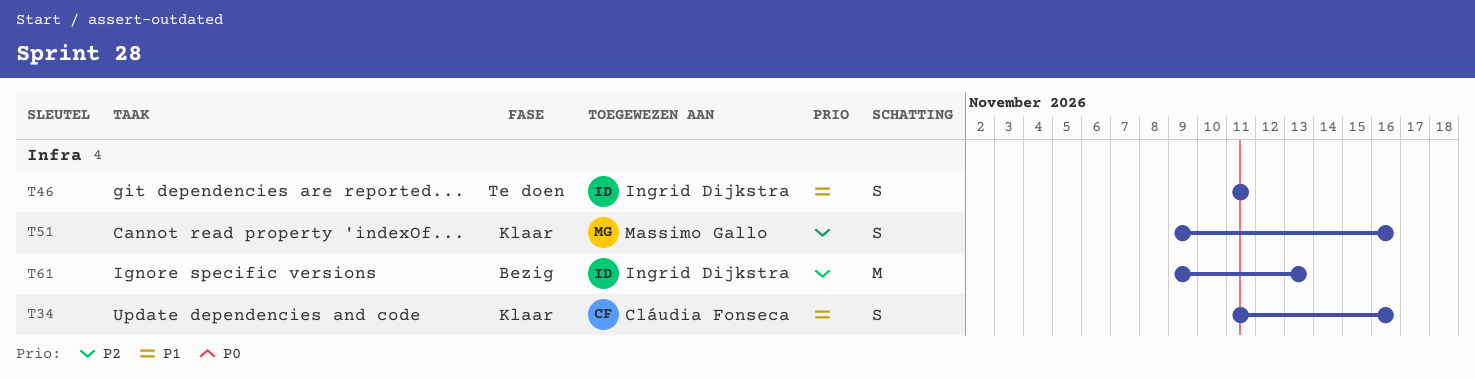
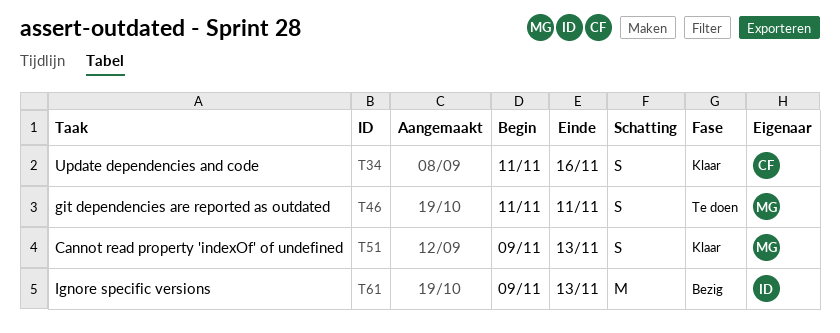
T46, owner: Ingrid Dijkstra -> Massimo Gallo
T51, due: Nov 16 -> Nov 13

